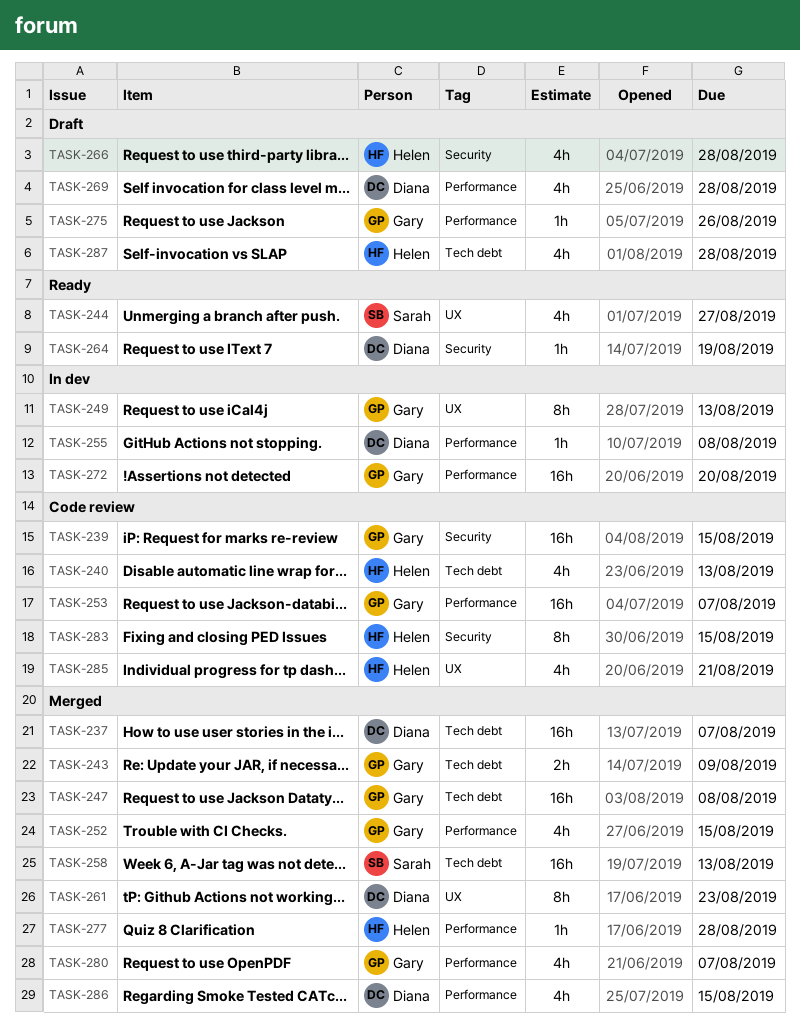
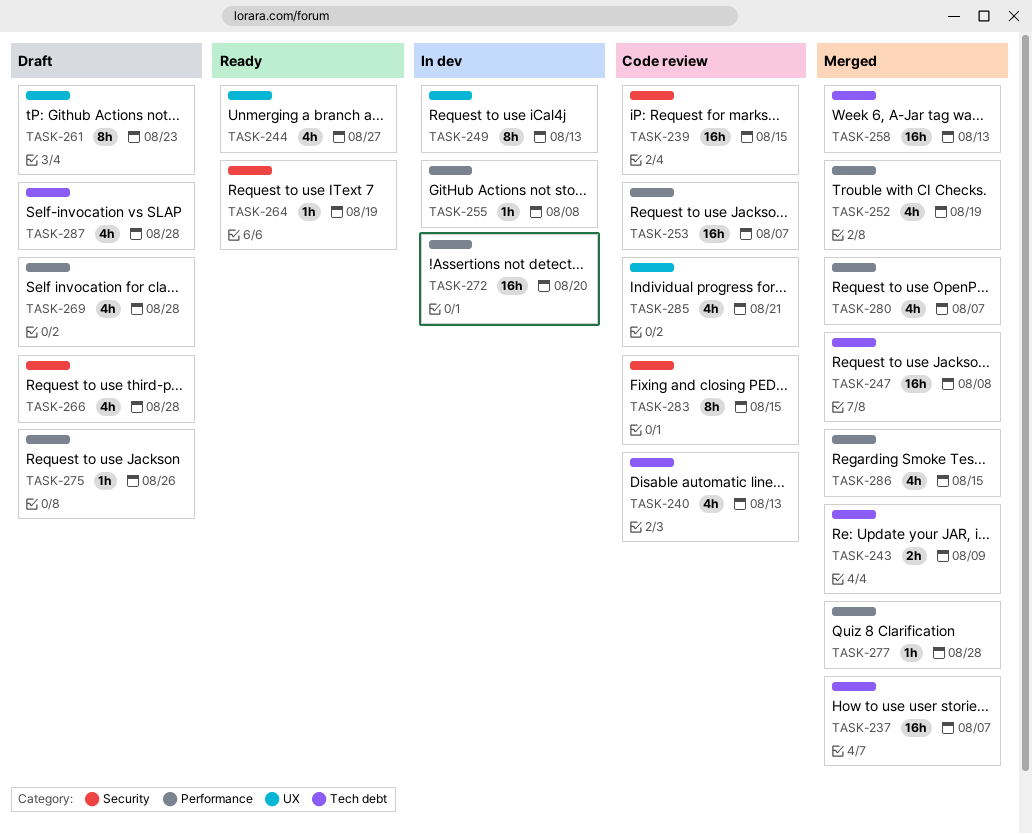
TASK-252, due: Aug 15 -> Aug 19
TASK-261, status: Merged -> Draft

